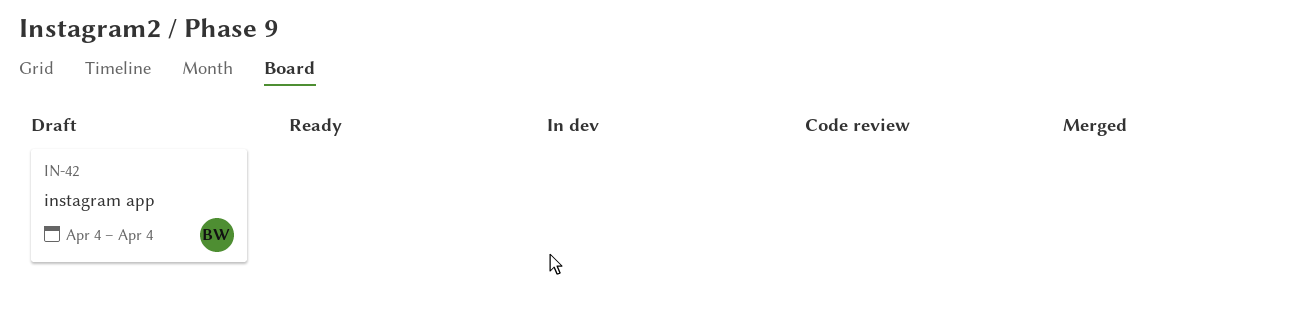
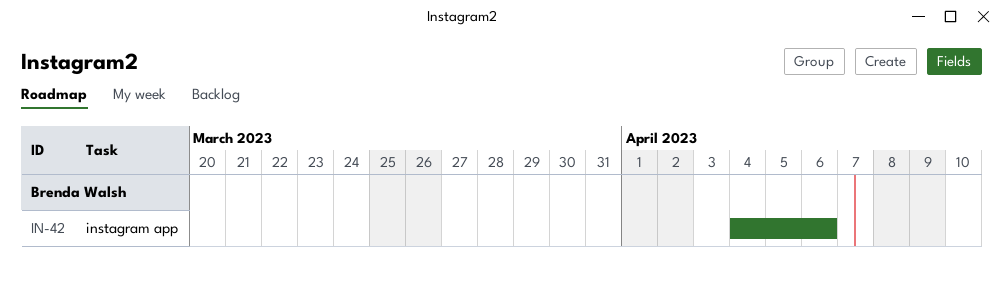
IN-42, due: Apr 4 -> Apr 6

